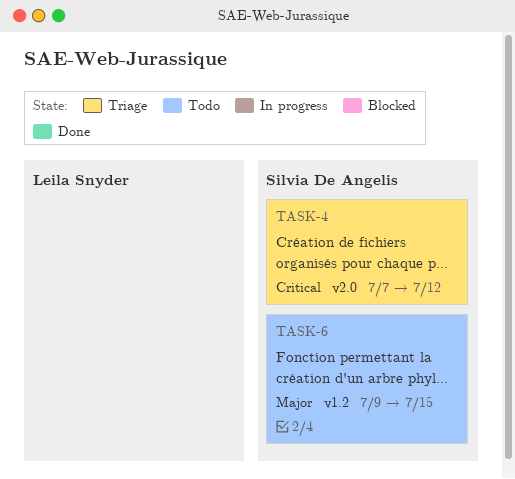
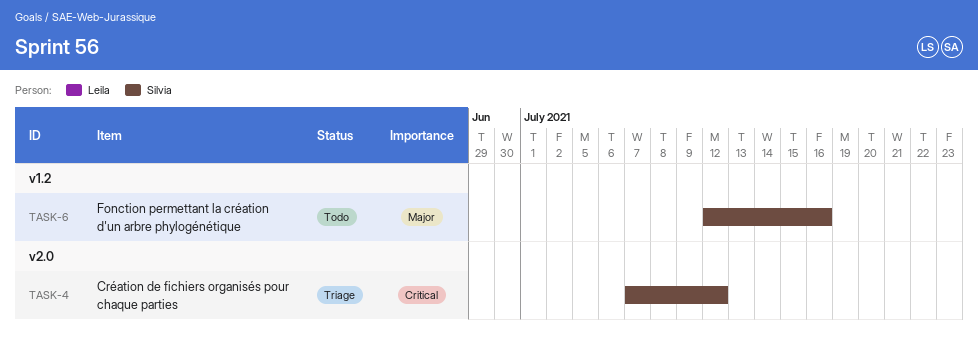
TASK-6, start: Jul 9 -> Jul 12
TASK-6, due: Jul 15 -> Jul 16

